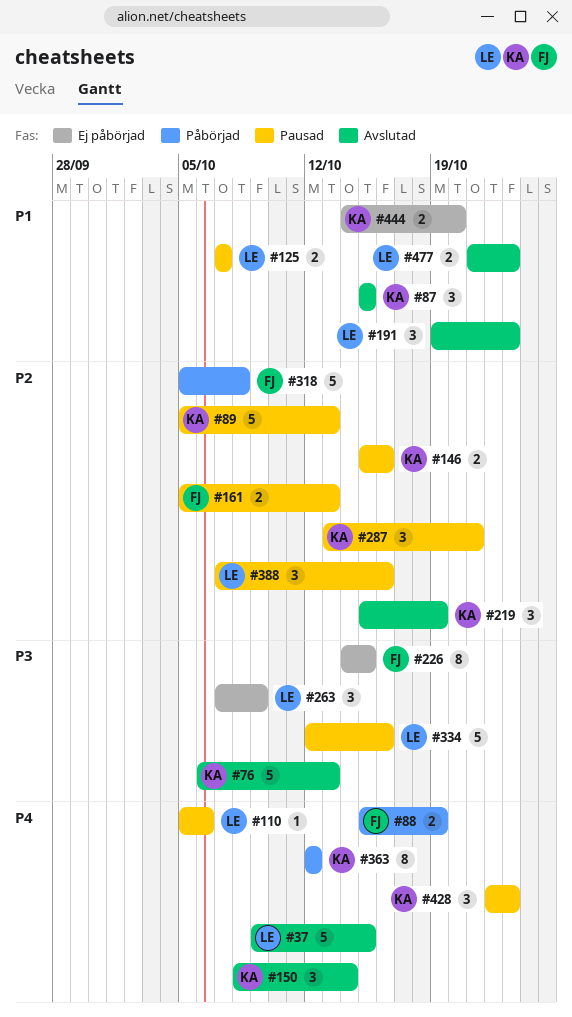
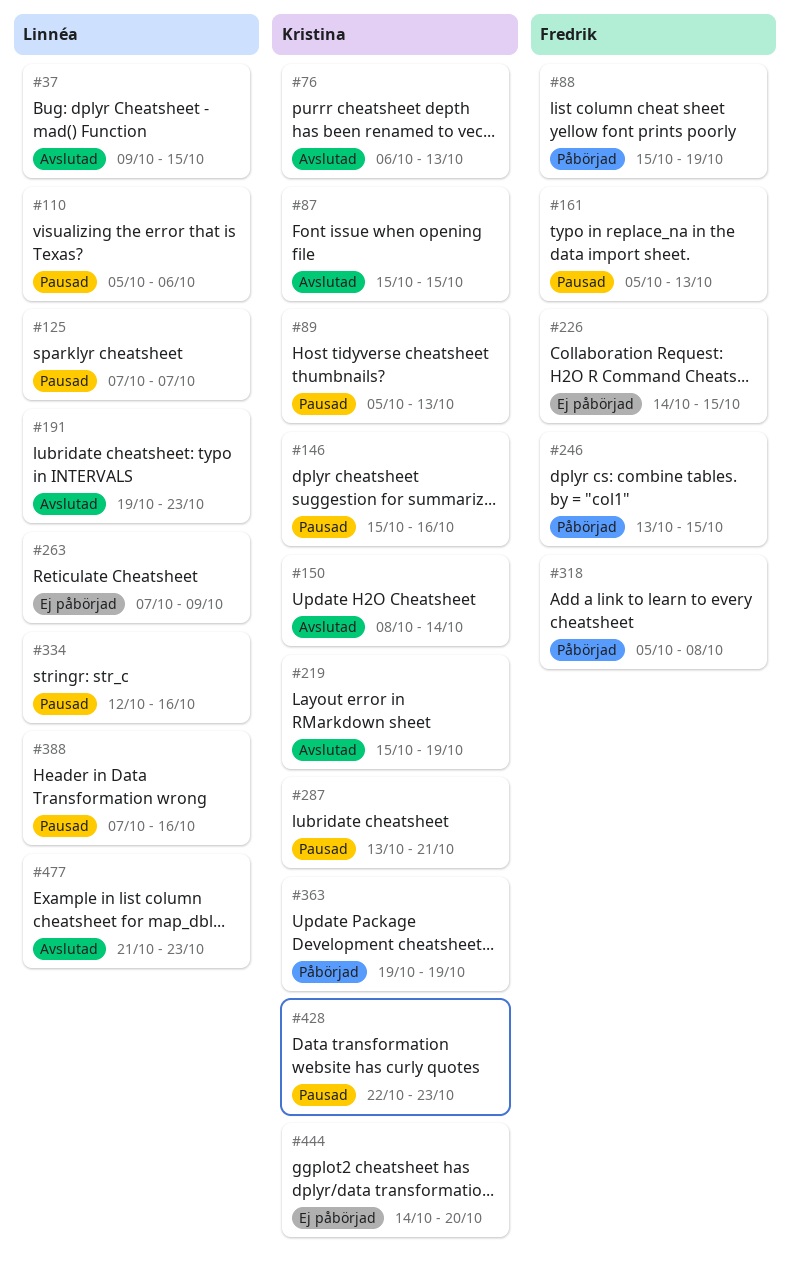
#246: none -> present
#363, start: Oct 12 -> Oct 19
#363, due: Oct 12 -> Oct 19

